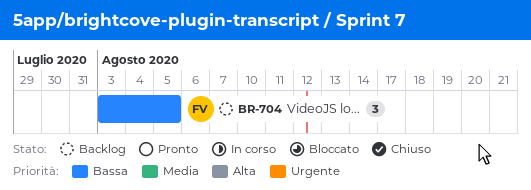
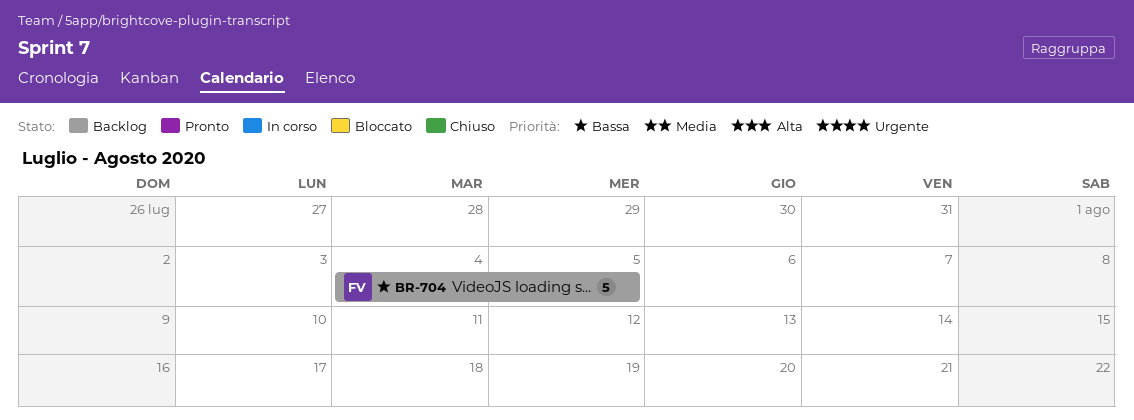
BR-704, estimate: 3 -> 5
BR-704, start: Aug 3 -> Aug 4

